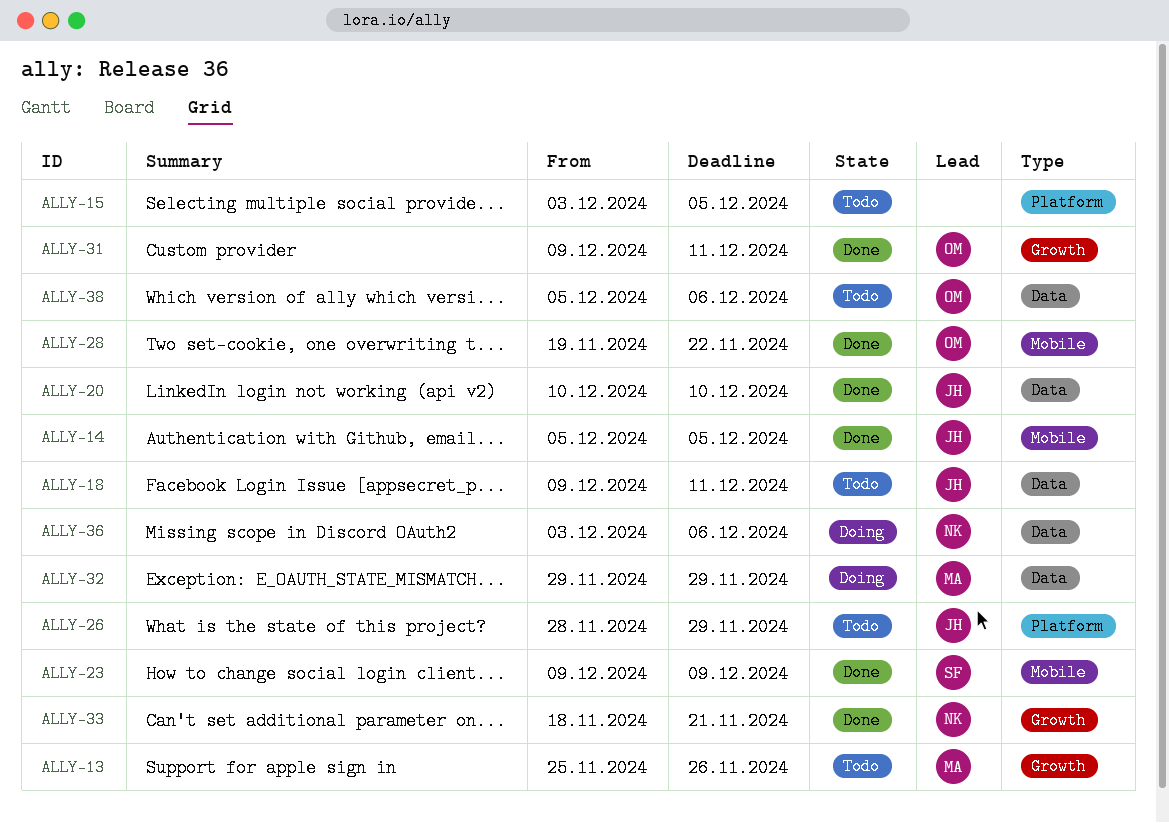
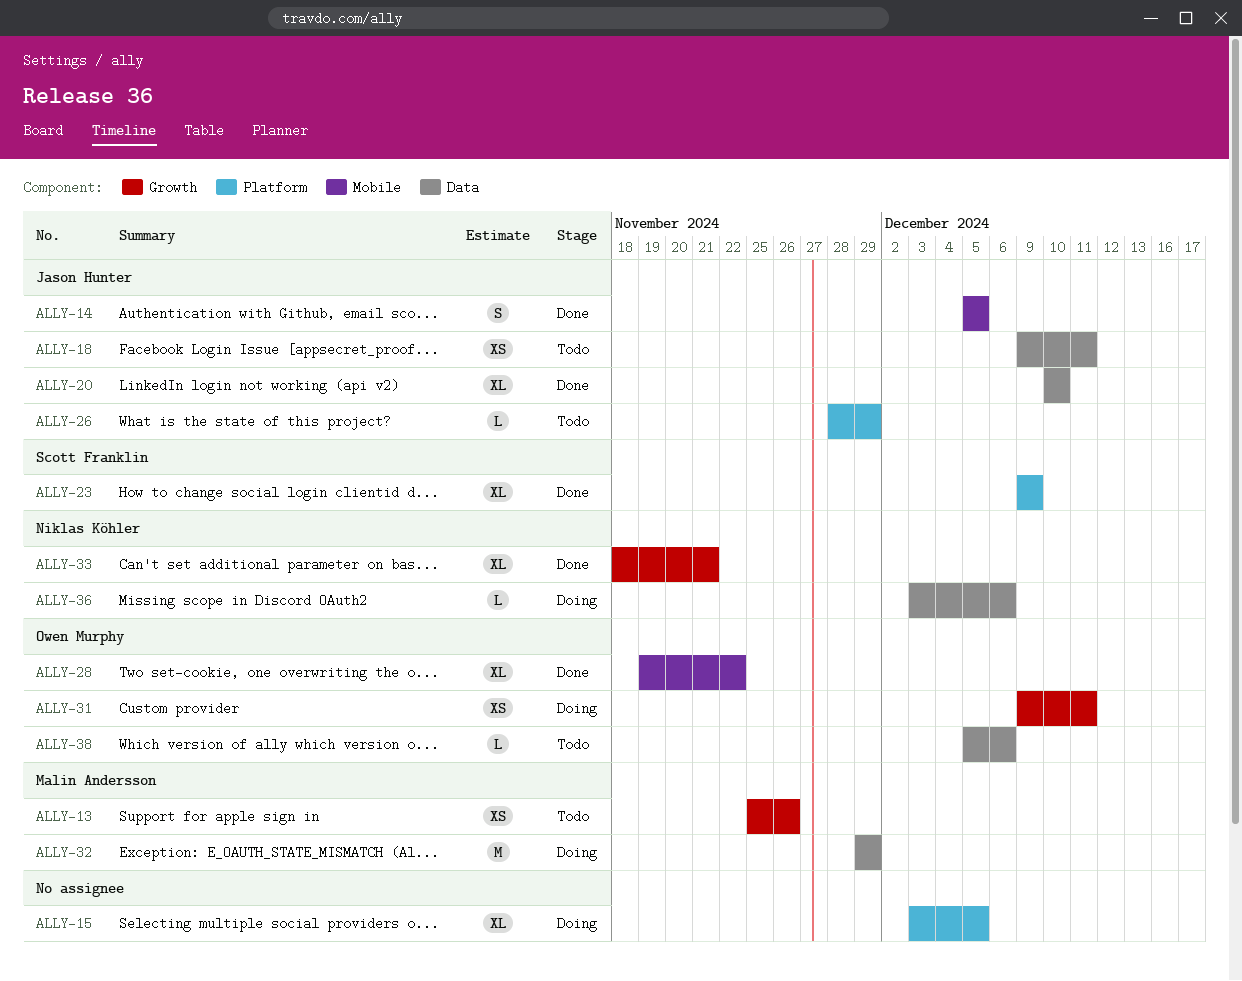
ALLY-15, status: Todo -> Doing
ALLY-23, label: Mobile -> Platform
ALLY-31, status: Done -> Doing

